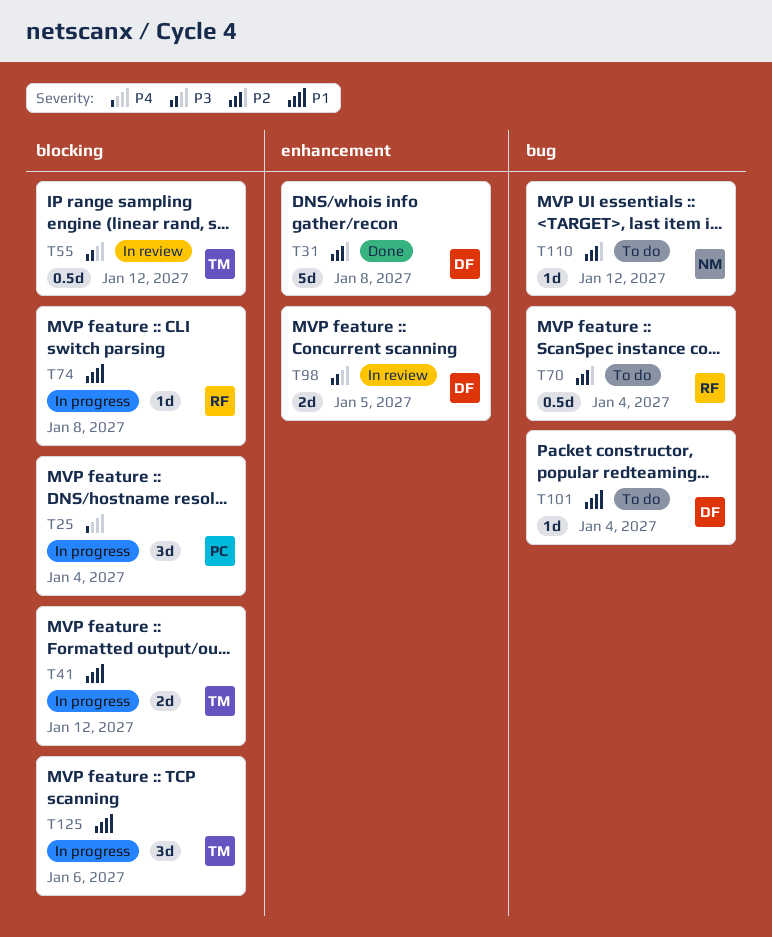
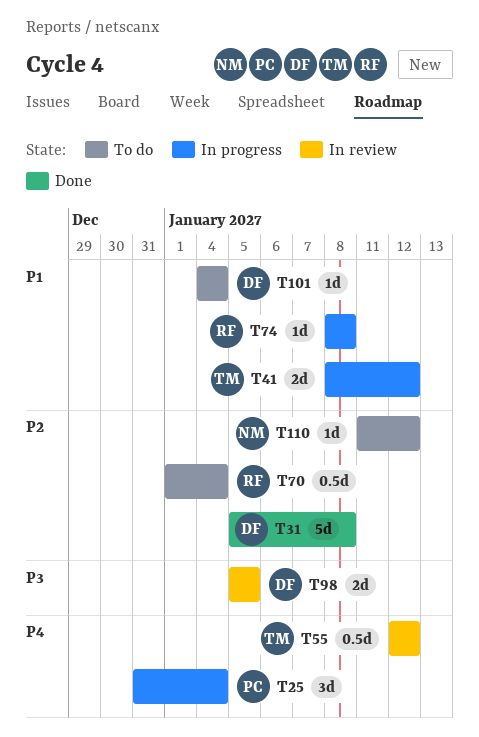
T55, priority: P3 -> P4
T125: present -> none

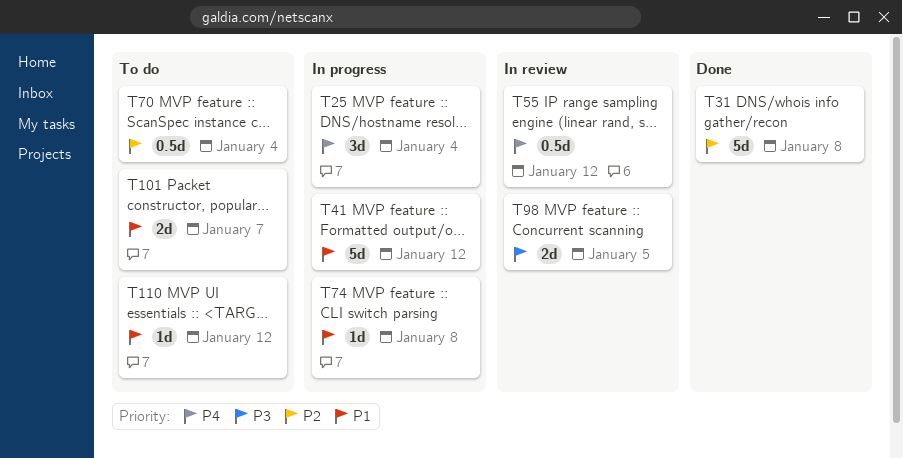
T41, estimate: 2d -> 5d
T101, estimate: 1d -> 2d
T101, due: Jan 4 -> Jan 7
T110, priority: P2 -> P1

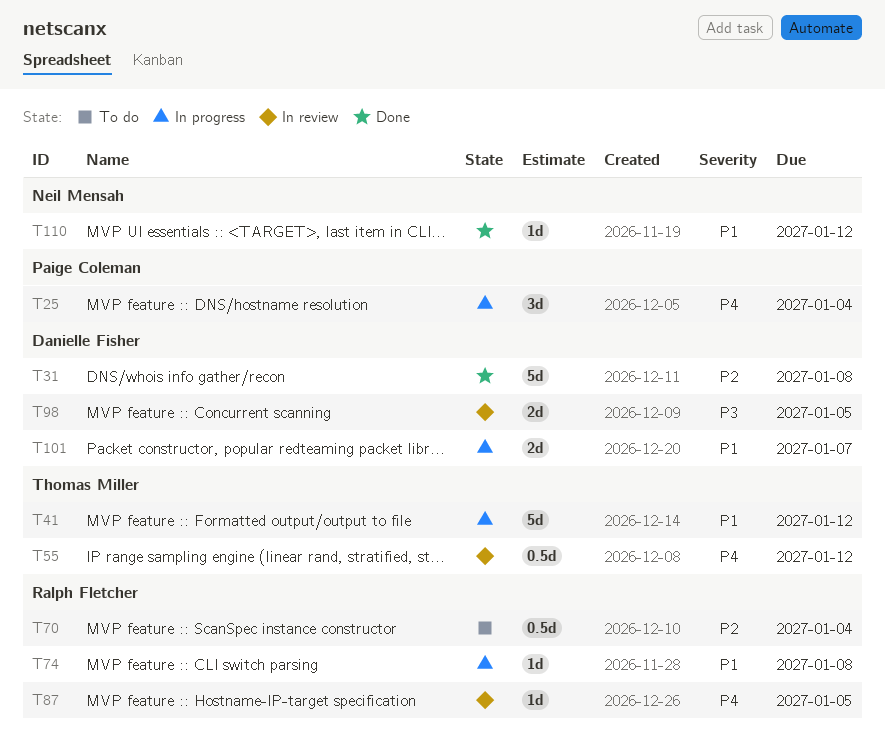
T87: none -> present
T101, status: To do -> In progress
T110, status: To do -> Done

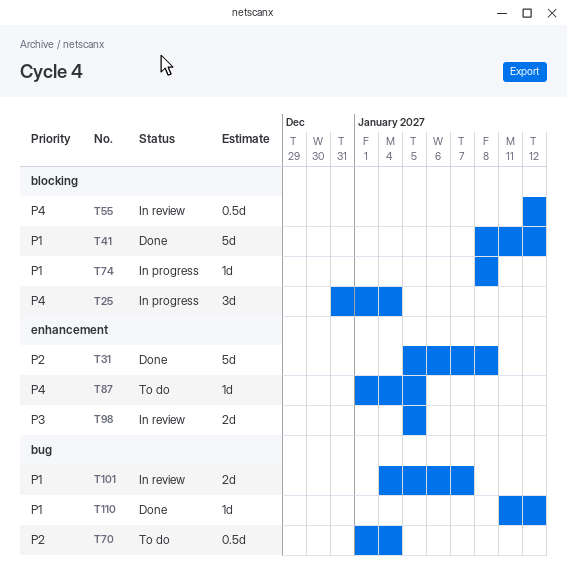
T41, status: In progress -> Done
T87, status: In review -> To do
T101, status: In progress -> In review

